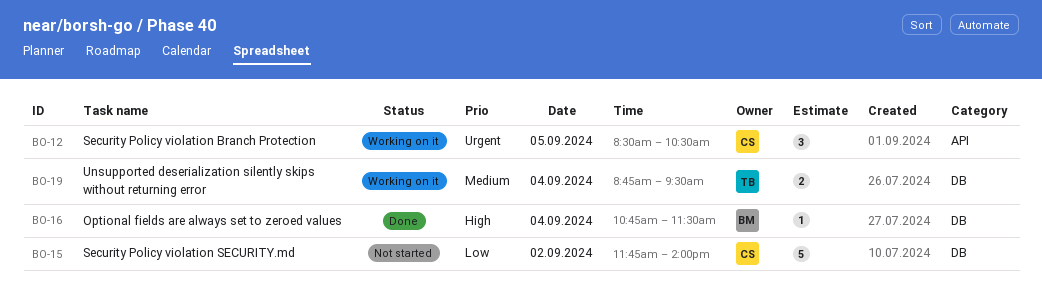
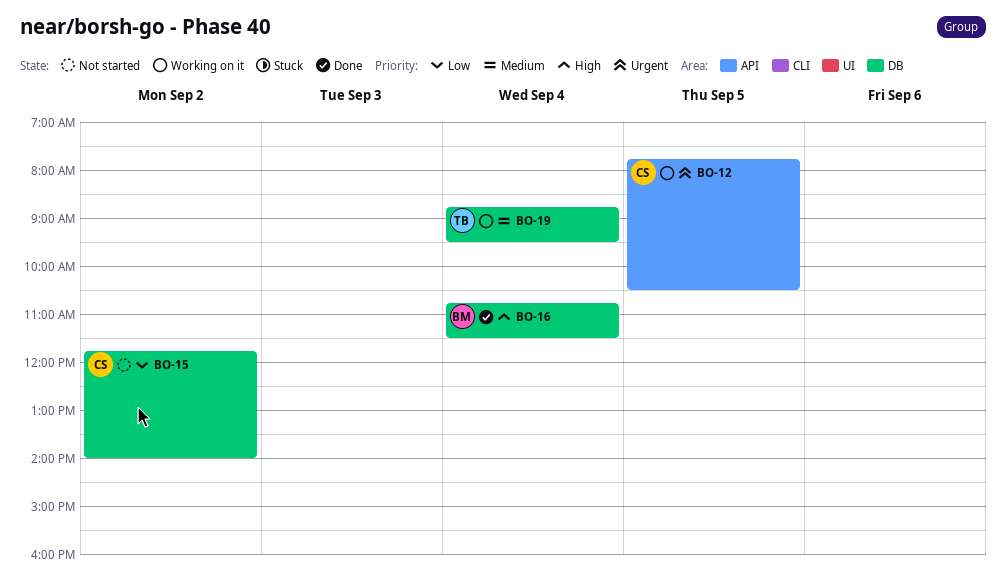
BO-12, begins: 08:30 -> 07:45

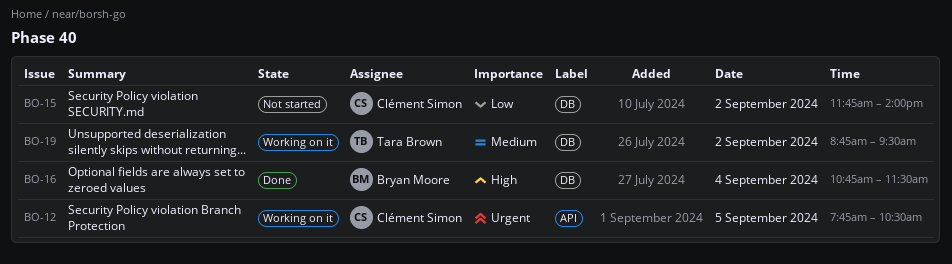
BO-19, day: Sep 4 -> Sep 2

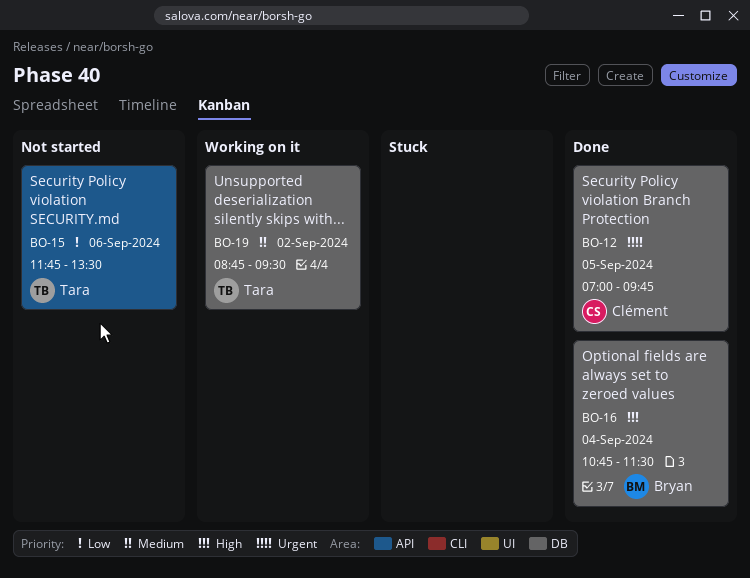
BO-12, status: Working on it -> Done
BO-12, label: API -> DB
BO-12, begins: 07:45 -> 07:00
BO-12, ends: 10:30 -> 09:45
BO-15, owner: Clément Simon -> Tara Brown
BO-15, label: DB -> API
BO-15, day: Sep 2 -> Sep 6
BO-15, ends: 14:00 -> 13:30

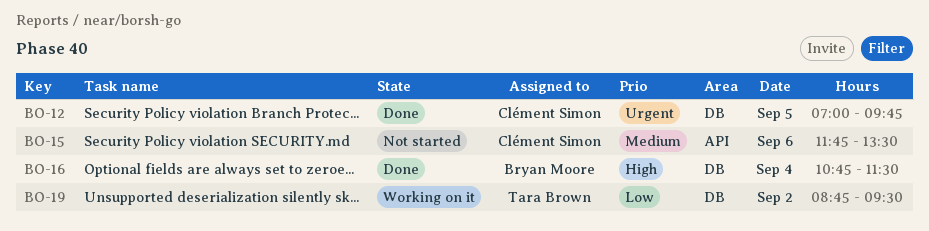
BO-15, owner: Tara Brown -> Clément Simon
BO-15, priority: Low -> Medium
BO-19, priority: Medium -> Low

